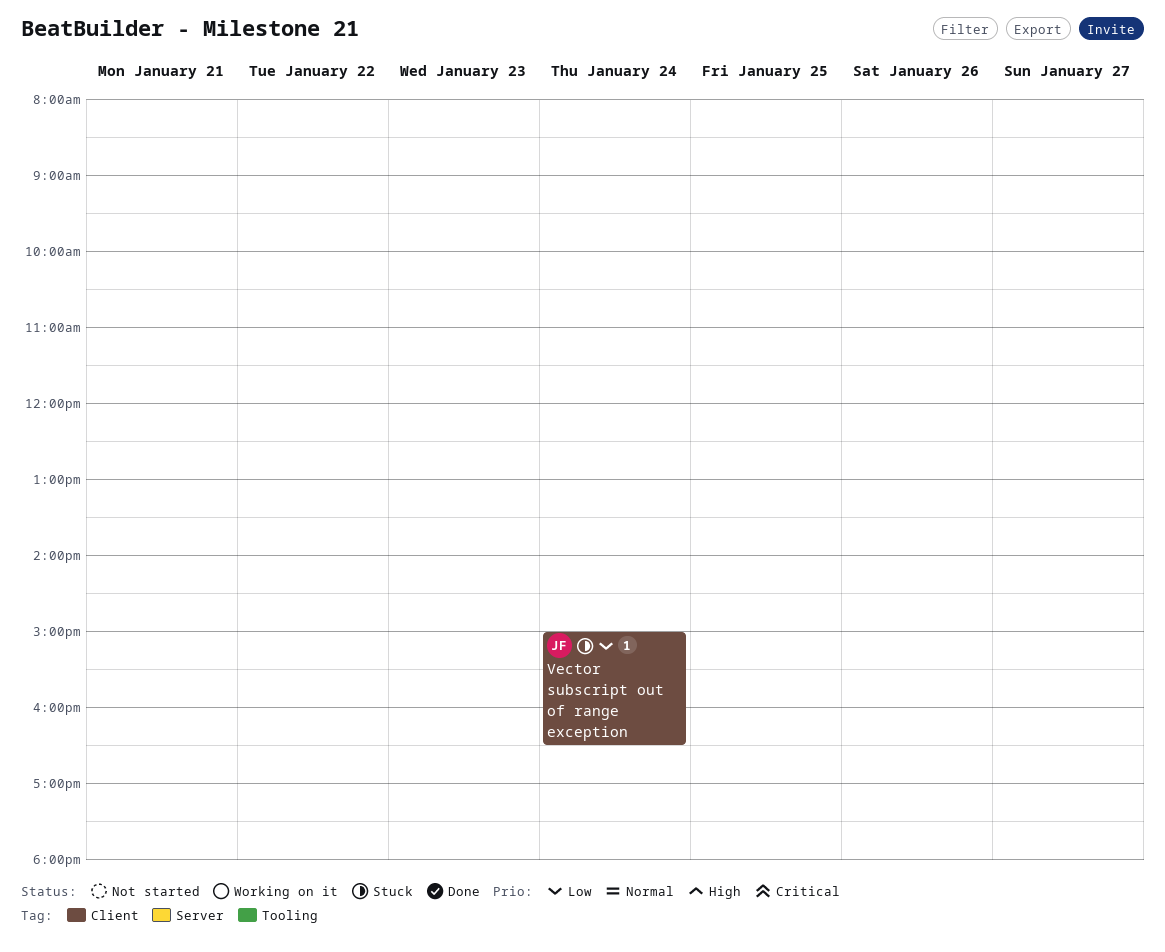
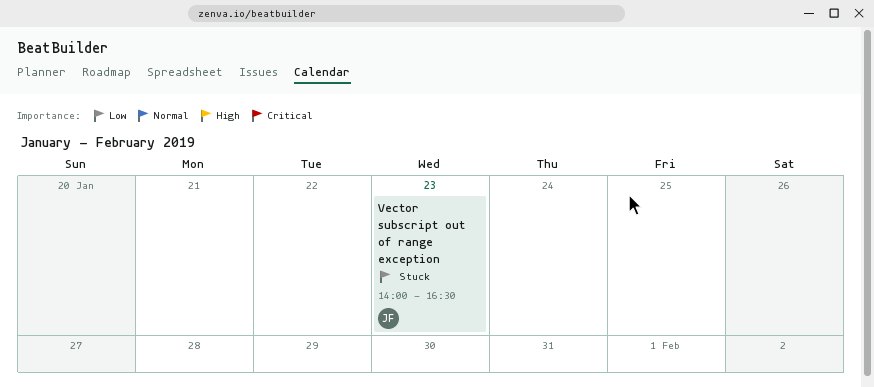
Vector subscript out of range exception, day: Jan 24 -> Jan 23
Vector subscript out of range exception, begins: 15:00 -> 14:00

